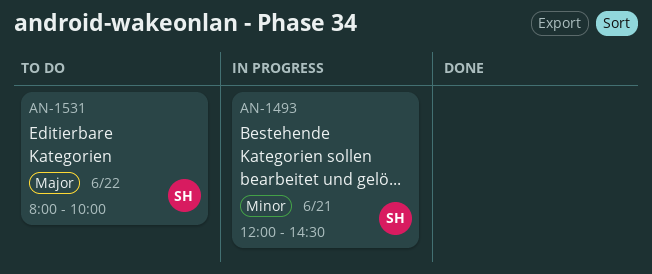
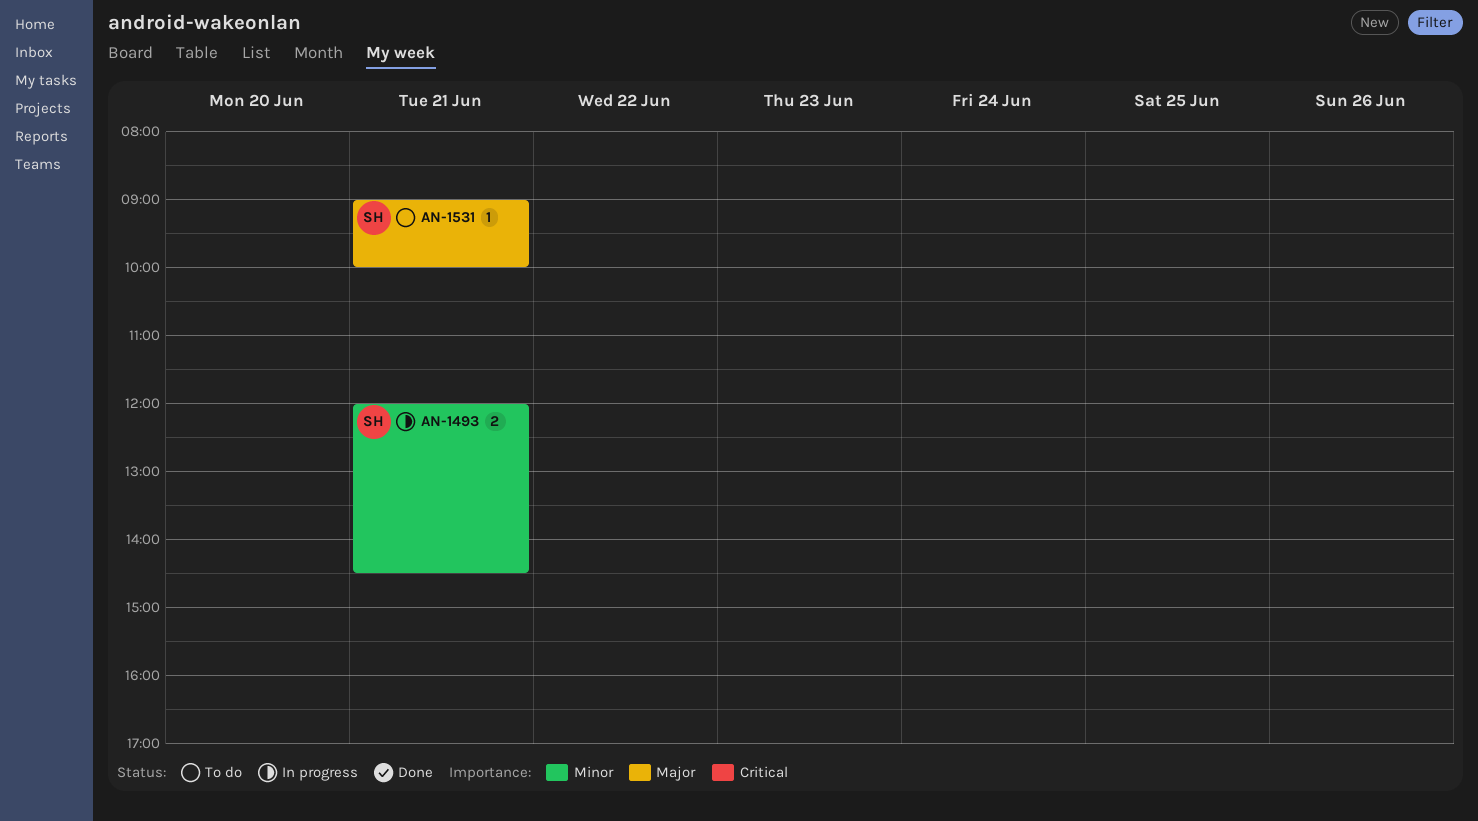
AN-1531, day: Jun 22 -> Jun 21
AN-1531, begins: 08:00 -> 09:00

